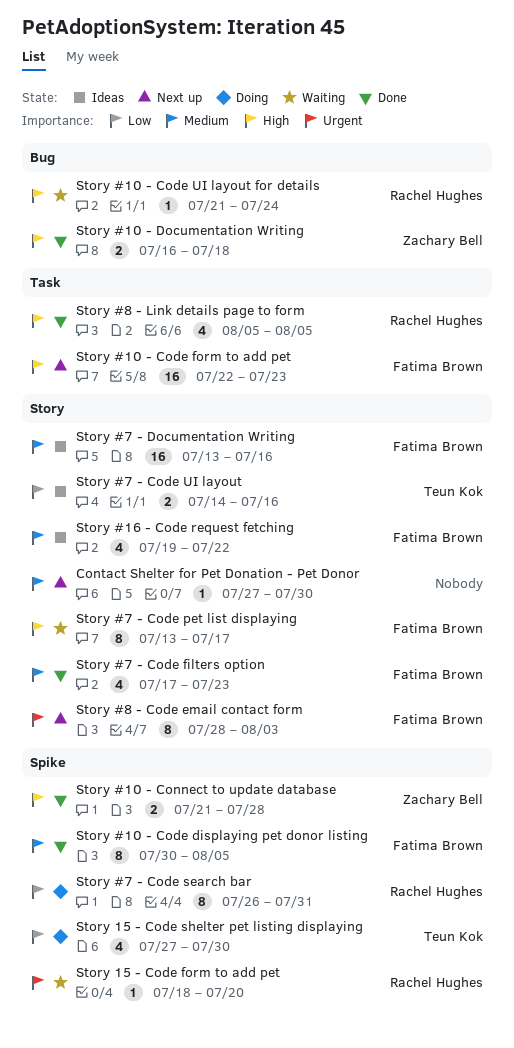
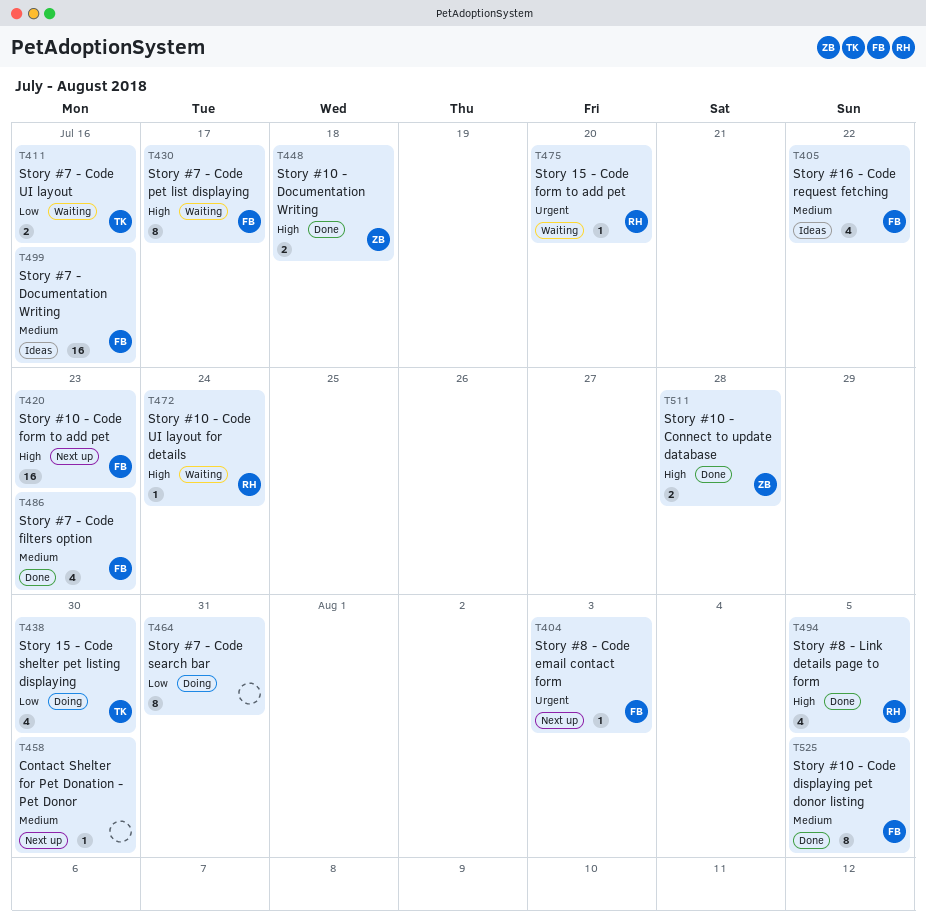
Story #7 - Code search bar, owner: Rachel Hughes -> none
Story #7 - Code UI layout, status: Ideas -> Waiting
Story #8 - Code email contact form, estimate: 8 -> 1

